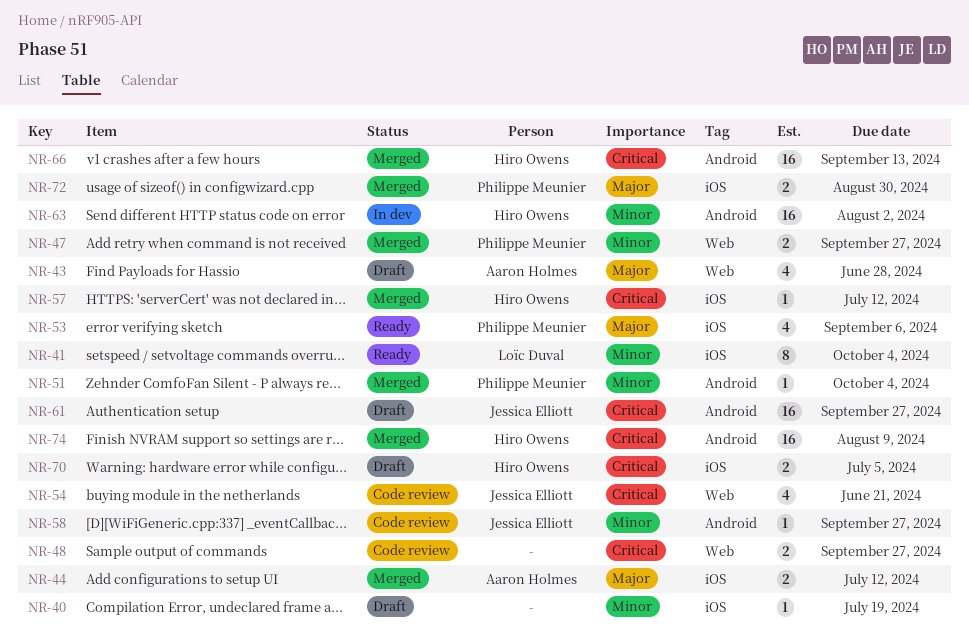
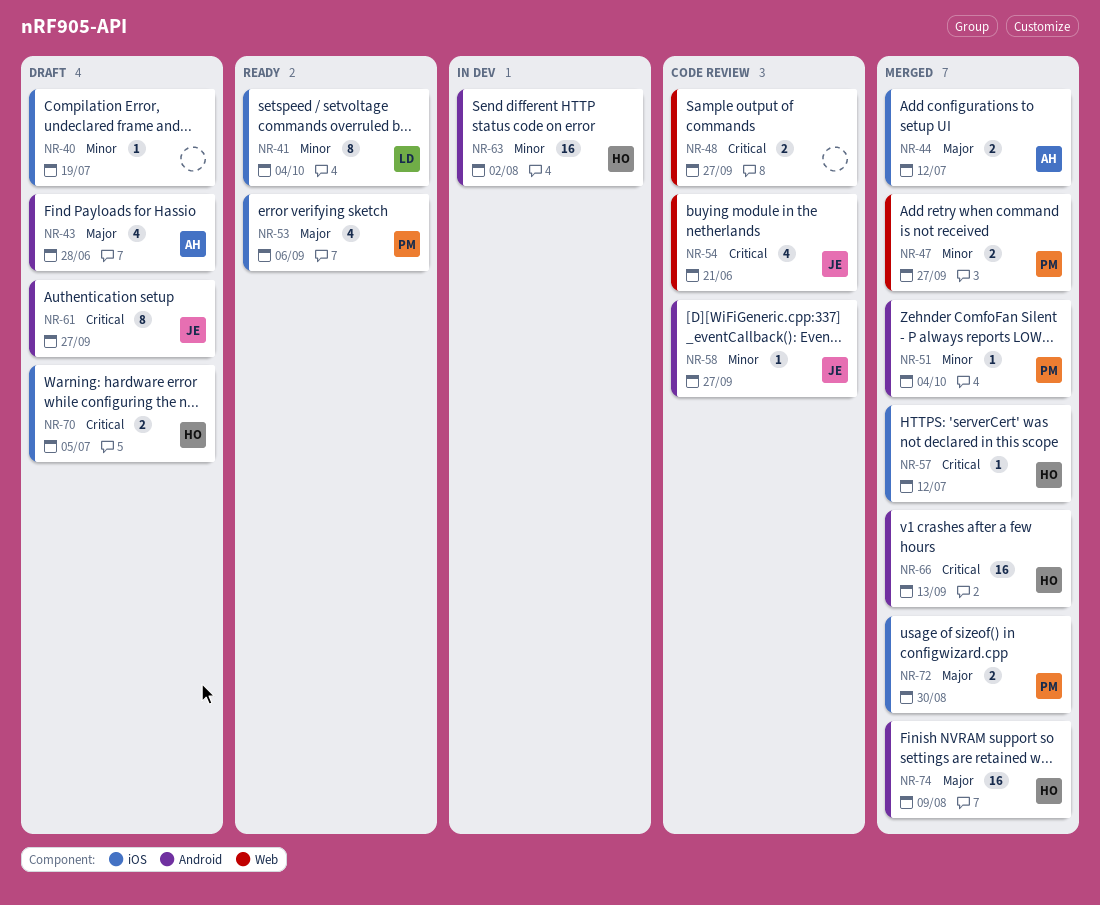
NR-43, label: Web -> Android
NR-61, estimate: 16 -> 8
NR-74, priority: Critical -> Major

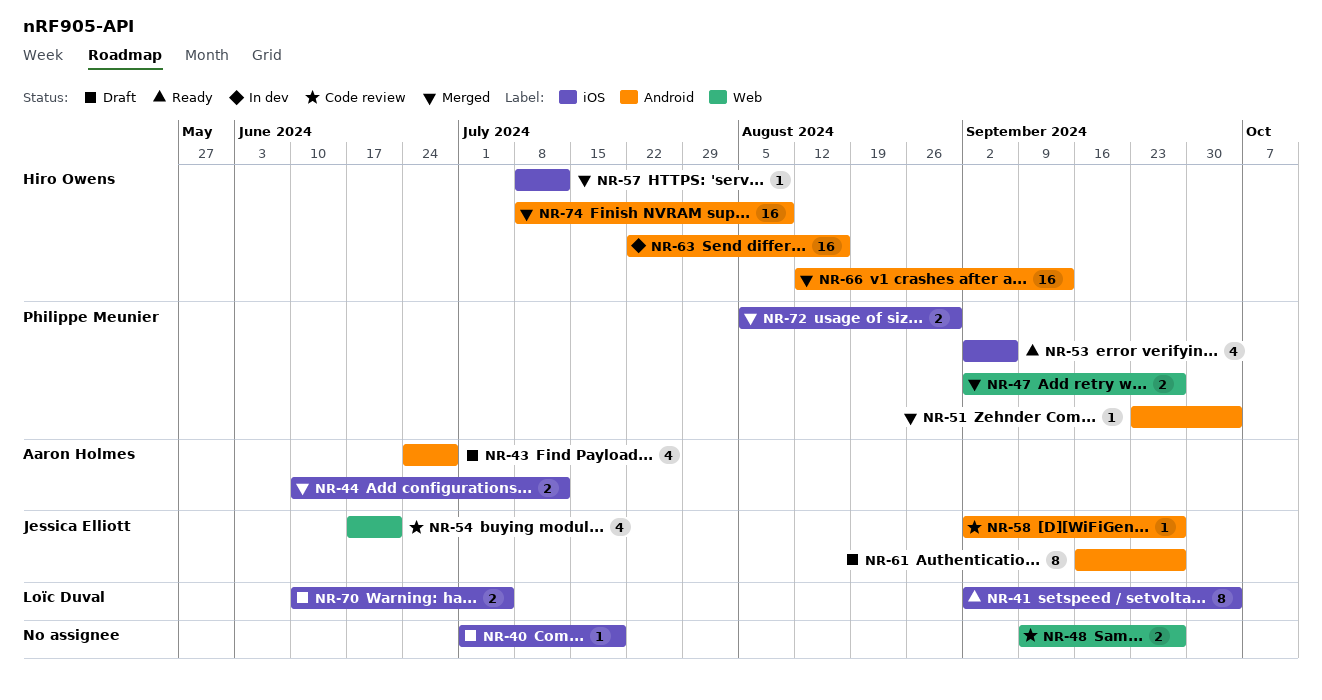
NR-63, due: Aug 2 -> Aug 16
NR-70, owner: Hiro Owens -> Loïc Duval

